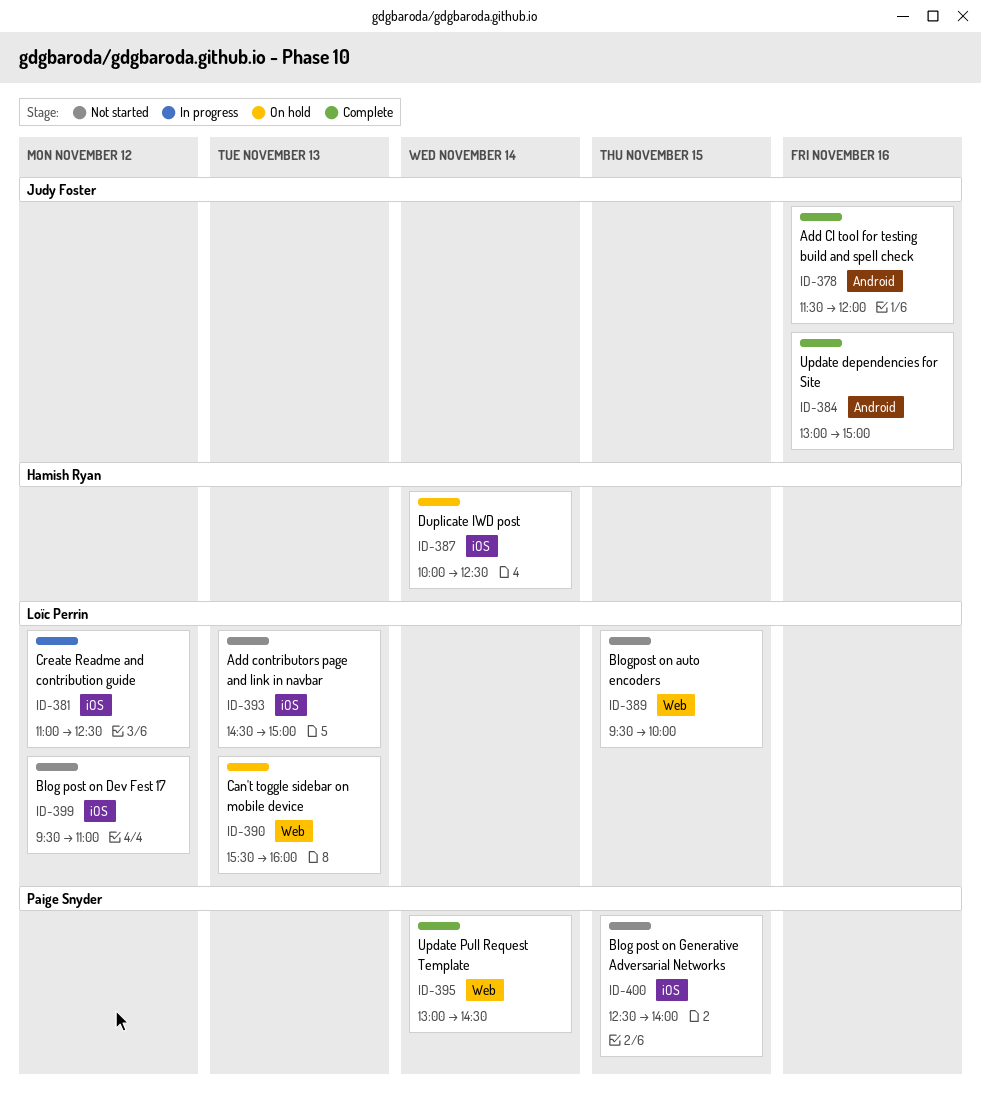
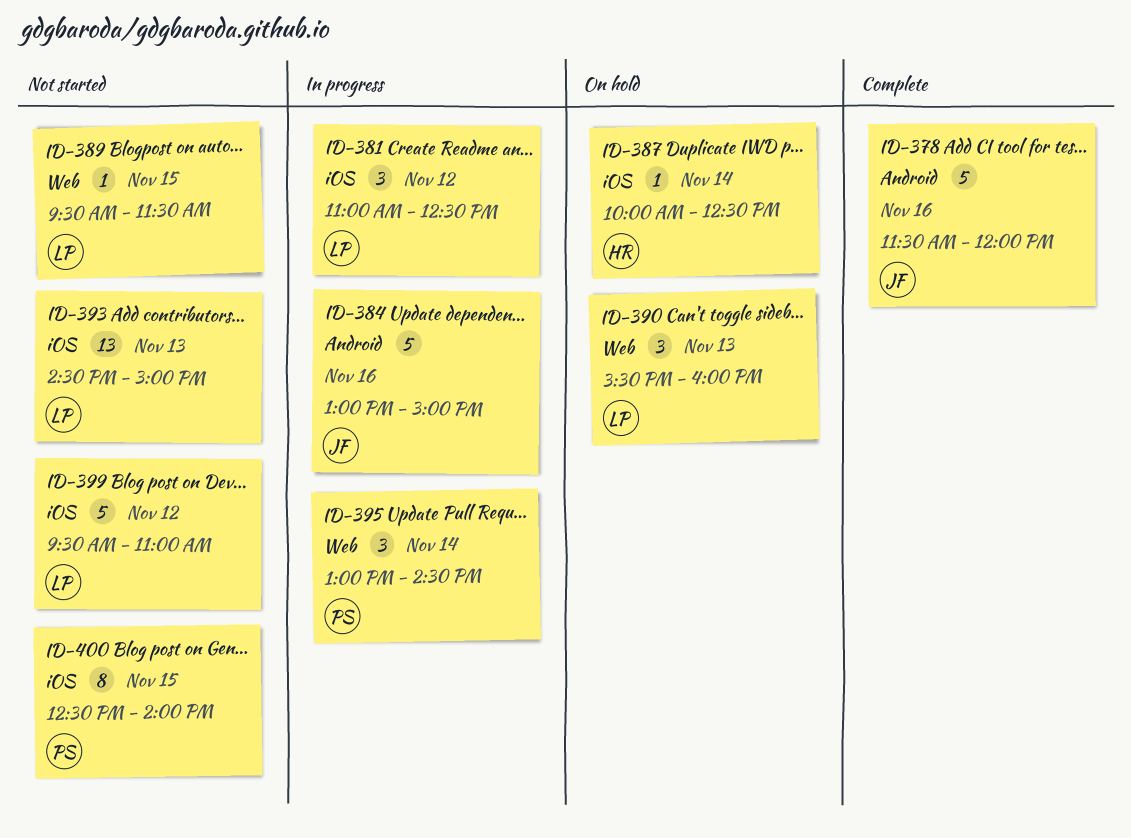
ID-384, status: Complete -> In progress
ID-389, ends: 10:00 -> 11:30
ID-395, status: Complete -> In progress

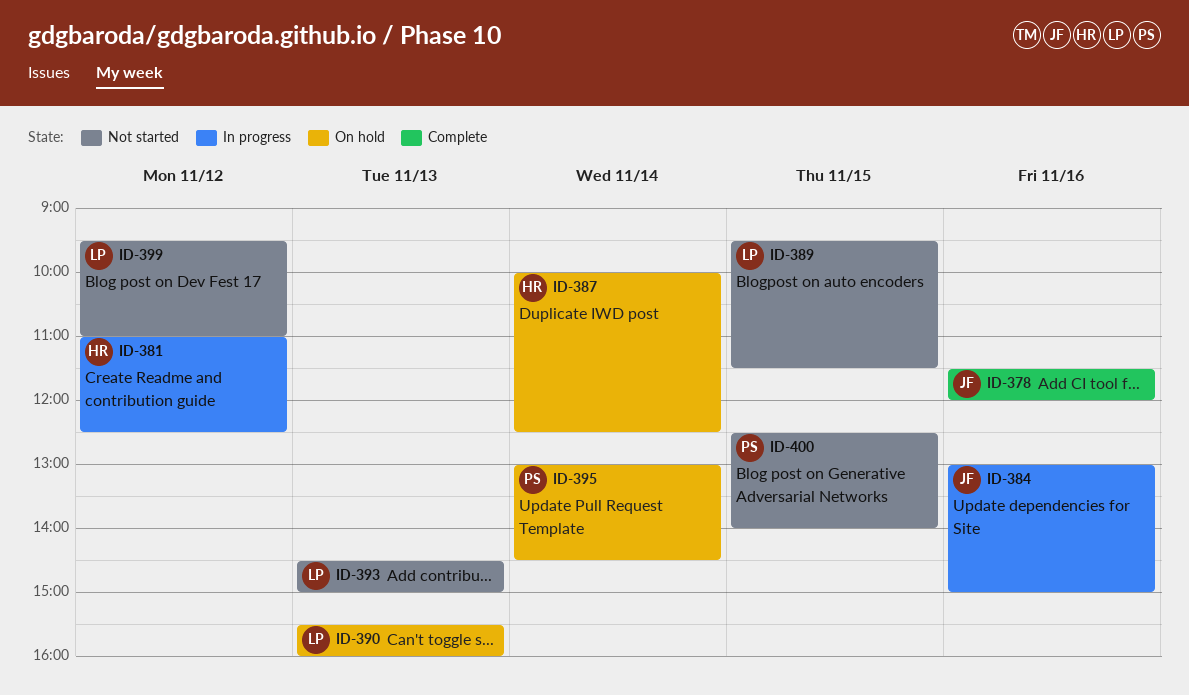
ID-381, owner: LP -> HR
ID-395, status: In progress -> On hold

